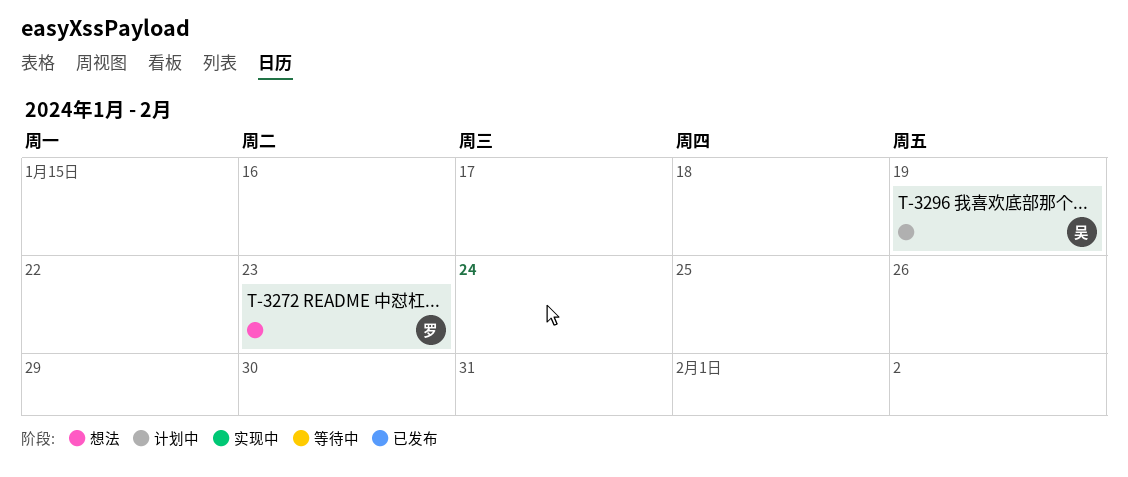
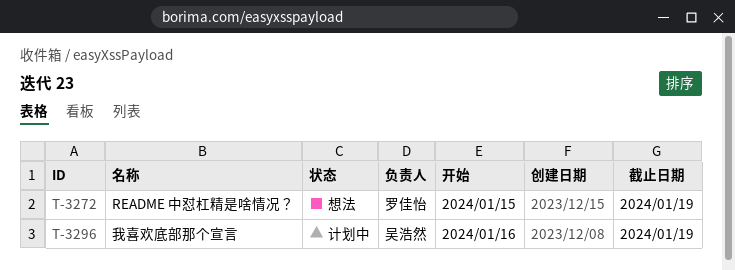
T-3272, due: Jan 23 -> Jan 19

